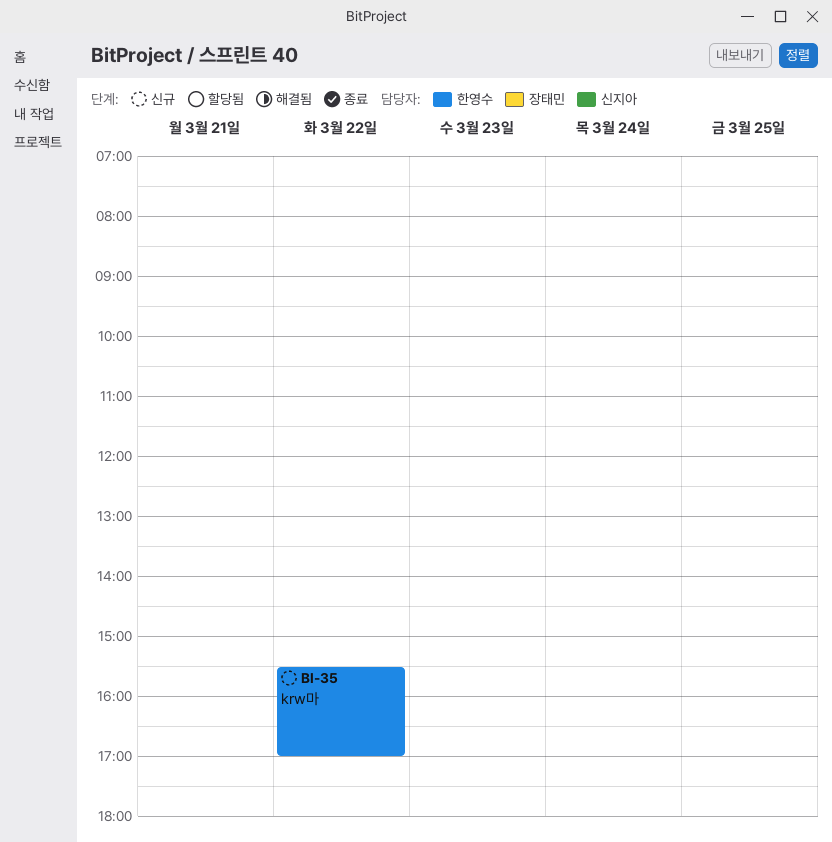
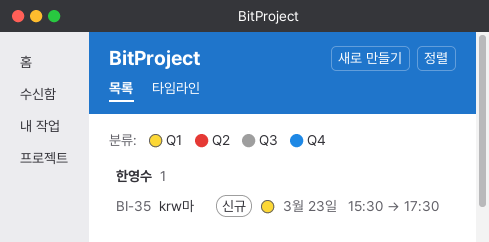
BI-35, day: Mar 22 -> Mar 23
BI-35, ends: 17:00 -> 17:30

